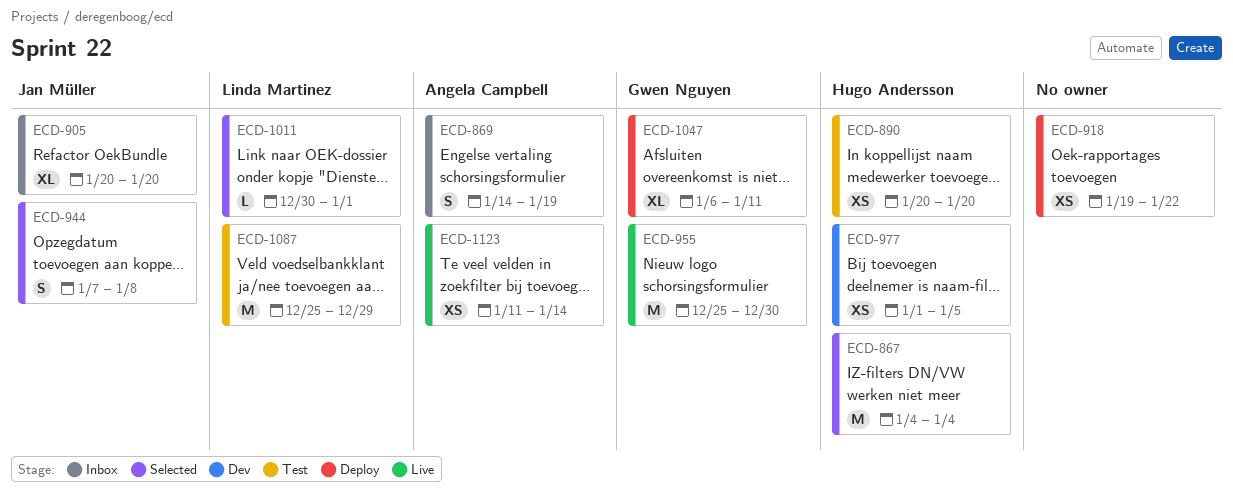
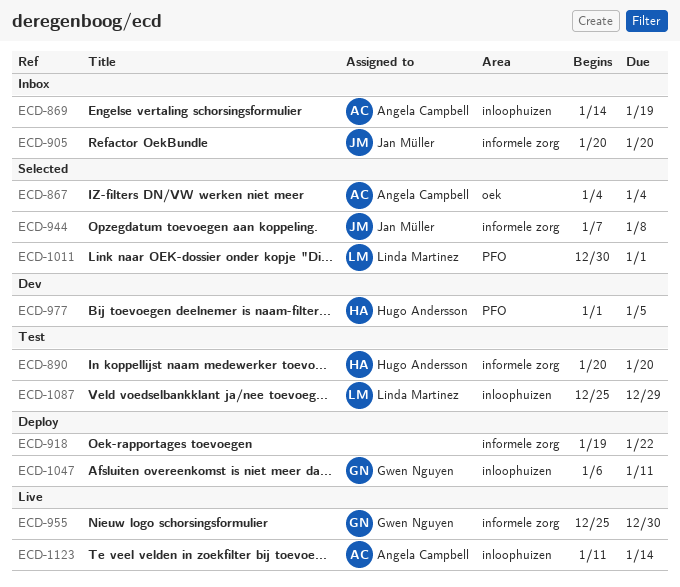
ECD-867, owner: Hugo Andersson -> Angela Campbell

